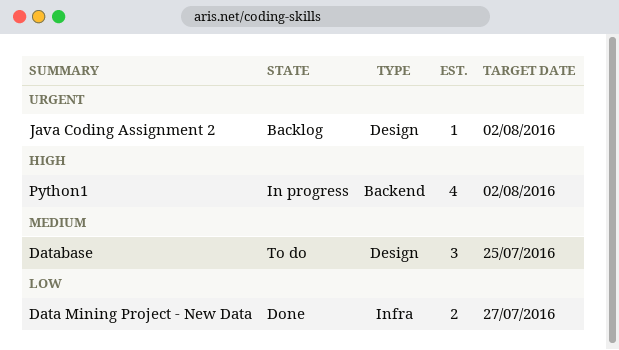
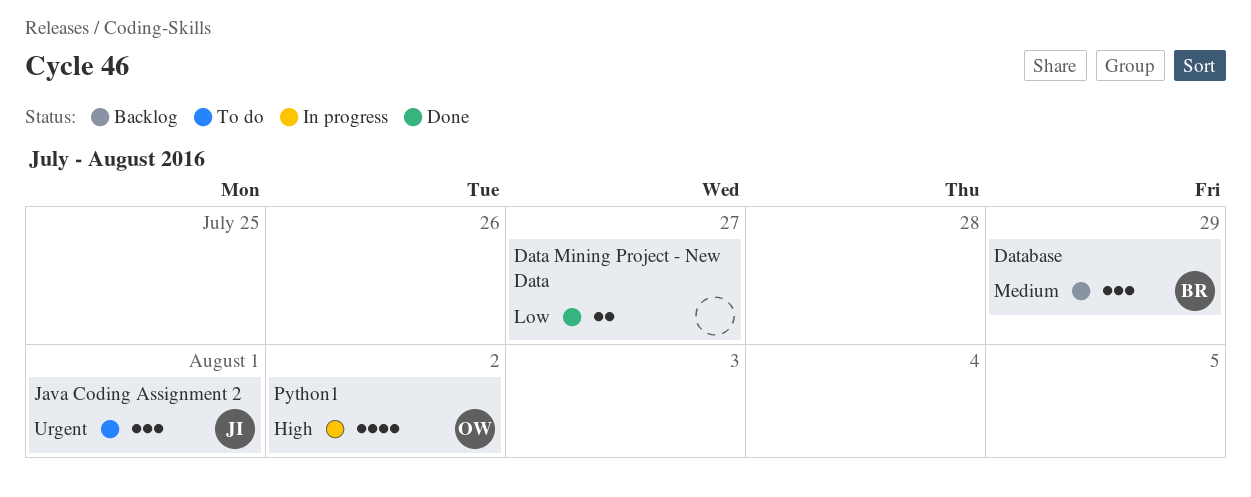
Database, status: To do -> Backlog
Database, due: Jul 25 -> Jul 29
Java Coding Assignment 2, status: Backlog -> To do
Java Coding Assignment 2, estimate: 1 -> 3
Java Coding Assignment 2, due: Aug 2 -> Aug 1

